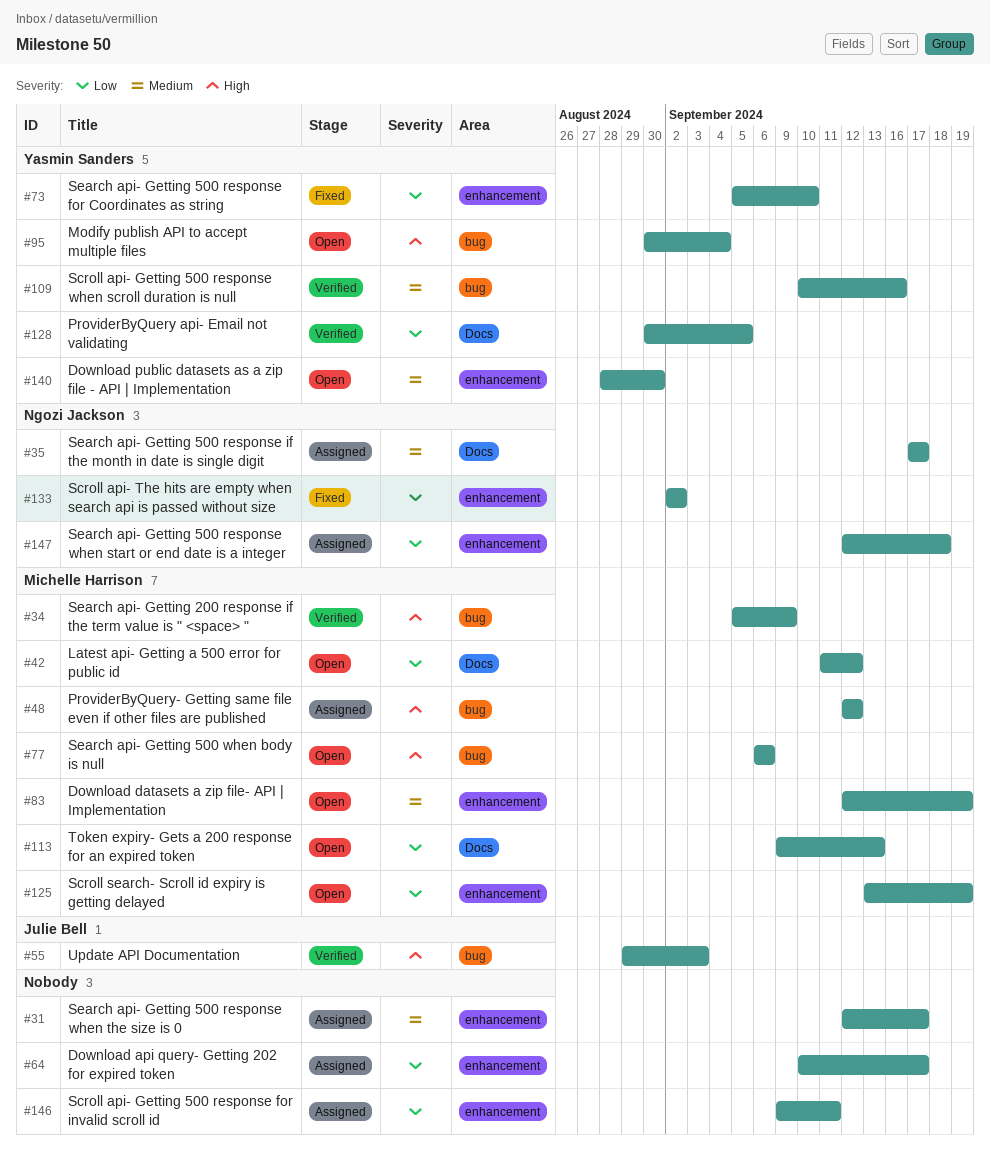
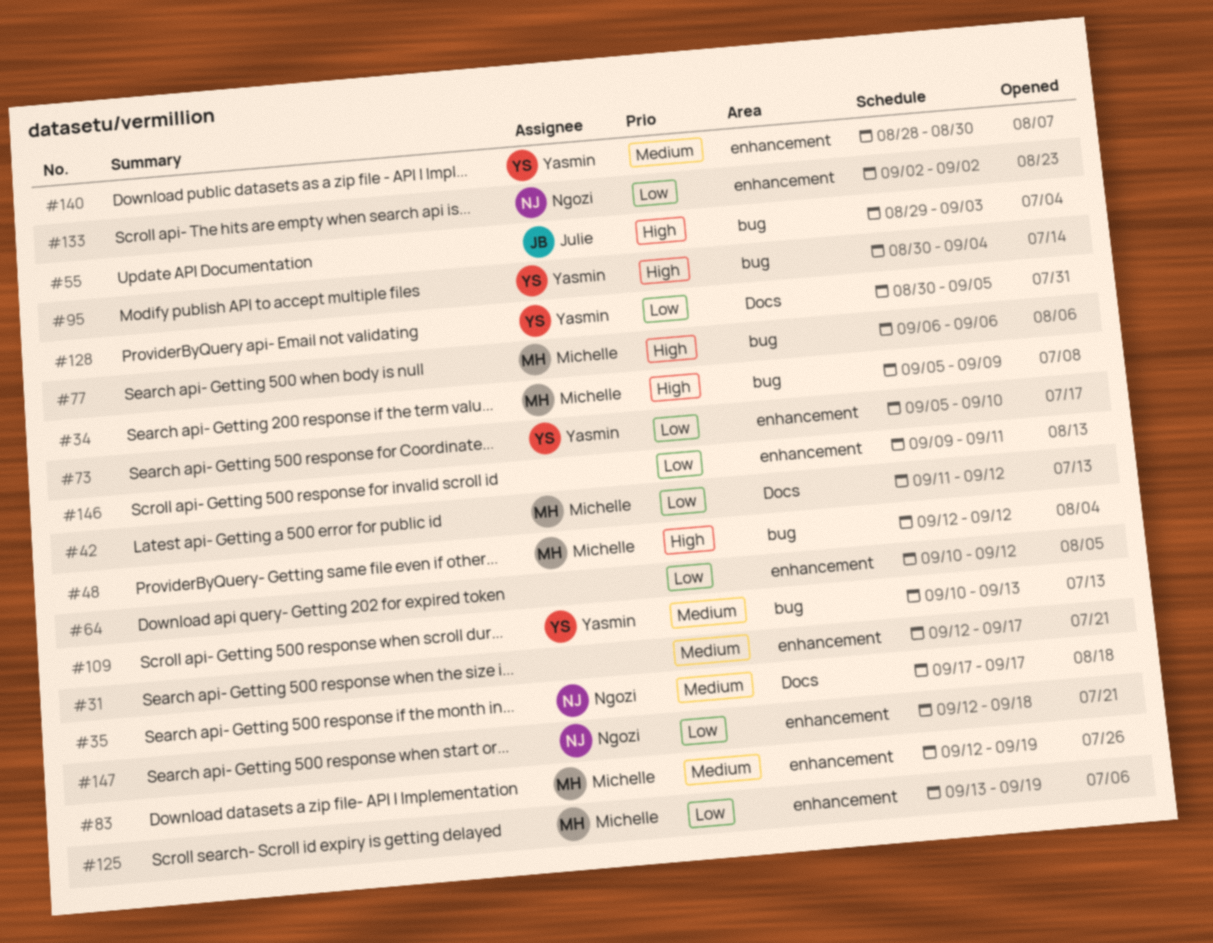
#64, due: Sep 17 -> Sep 12
#109, due: Sep 16 -> Sep 13
#113: present -> none

